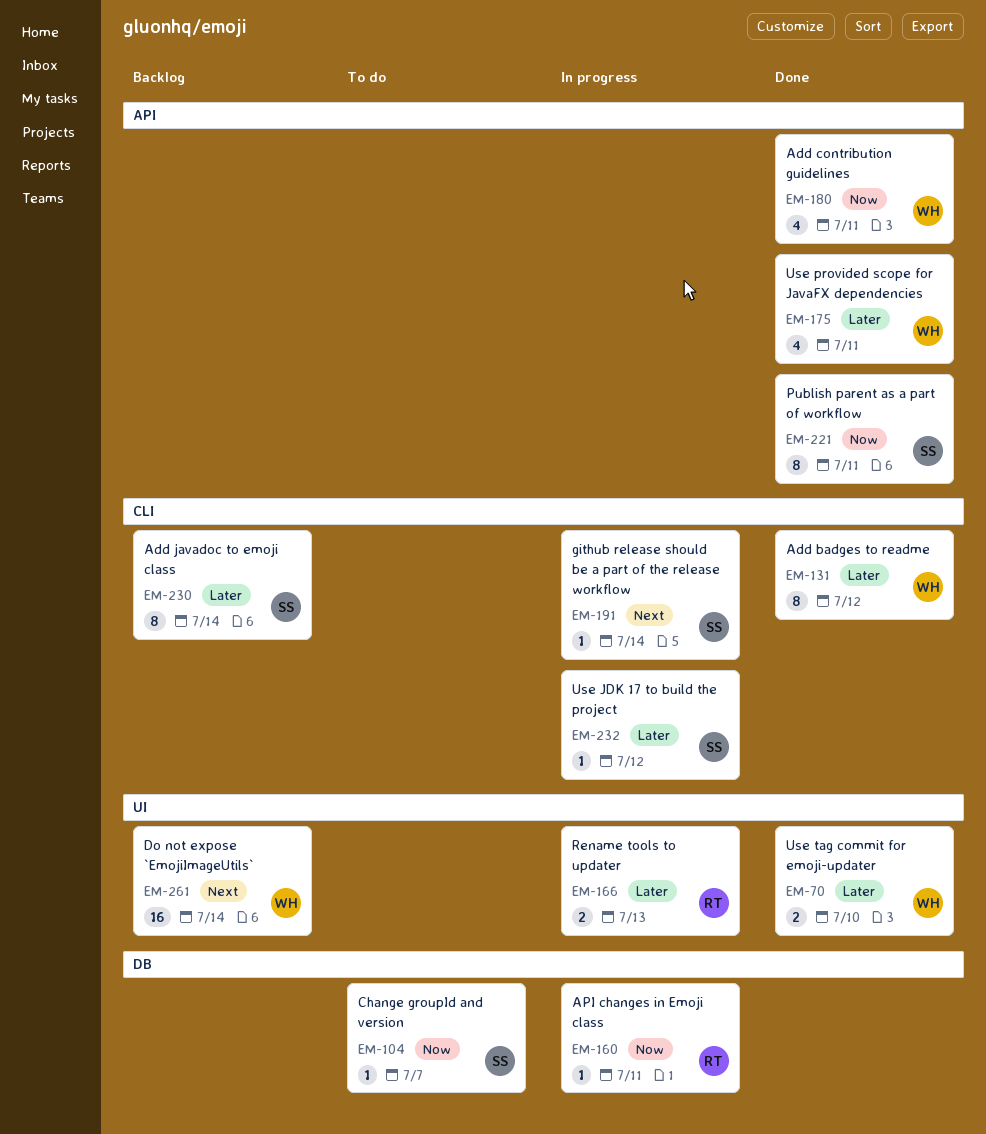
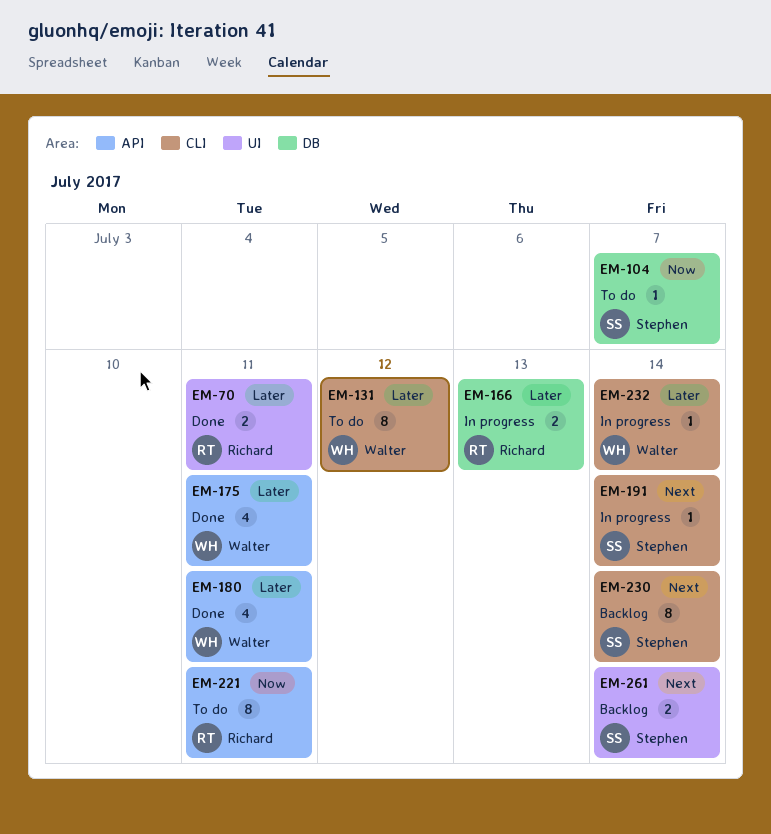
EM-70, owner: Walter -> Richard
EM-70, due: Jul 10 -> Jul 11
EM-131, status: Done -> To do
EM-160: present -> none
EM-166, label: UI -> DB
EM-180, priority: Now -> Later
EM-221, status: Done -> To do
EM-221, owner: Stephen -> Richard
EM-230, priority: Later -> Next
EM-232, owner: Stephen -> Walter
EM-232, due: Jul 12 -> Jul 14
EM-261, owner: Walter -> Stephen
EM-261, estimate: 16 -> 2

